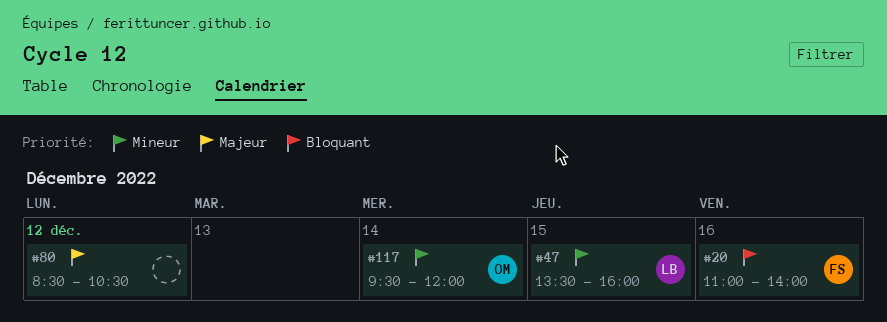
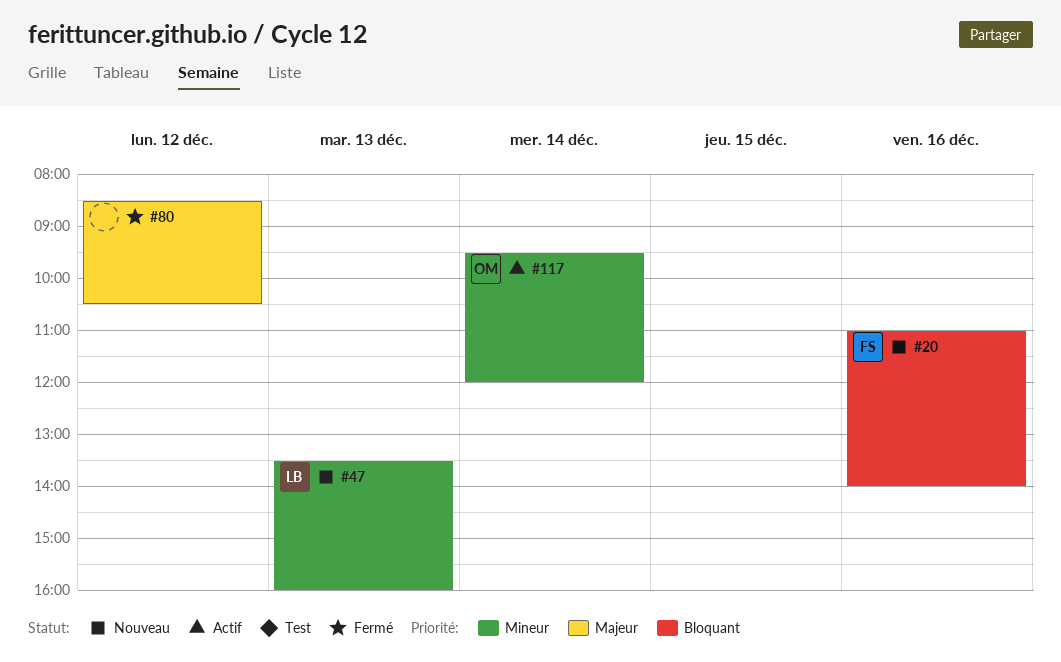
#47, day: Dec 15 -> Dec 13

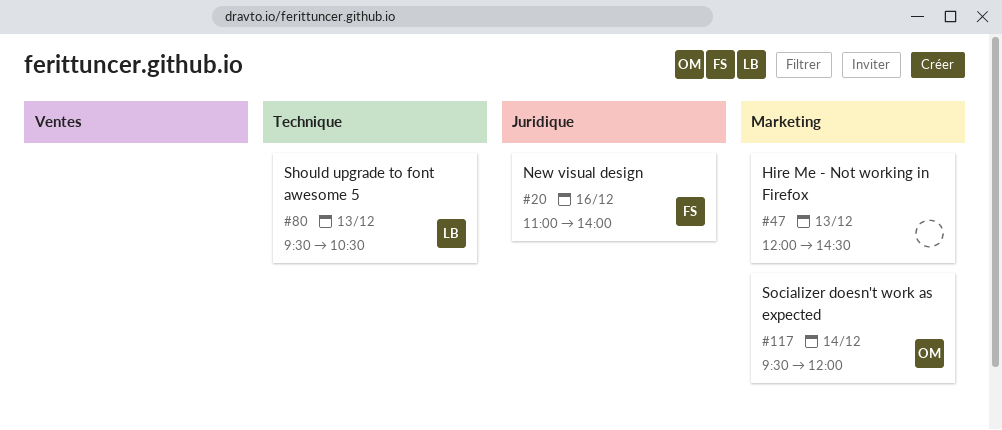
#47, owner: LB -> none
#47, begins: 13:30 -> 12:00
#47, ends: 16:00 -> 14:30
#80, owner: none -> LB
#80, day: Dec 12 -> Dec 13
#80, begins: 08:30 -> 09:30

